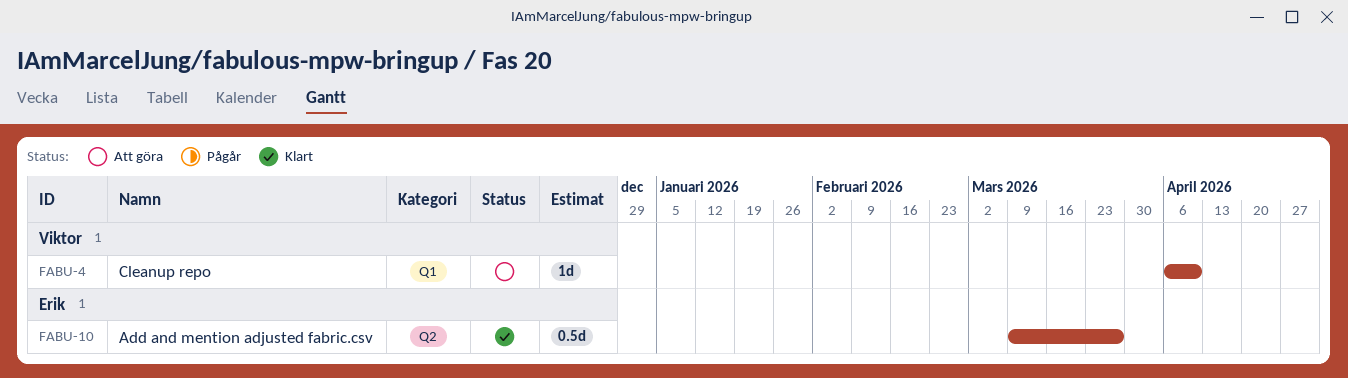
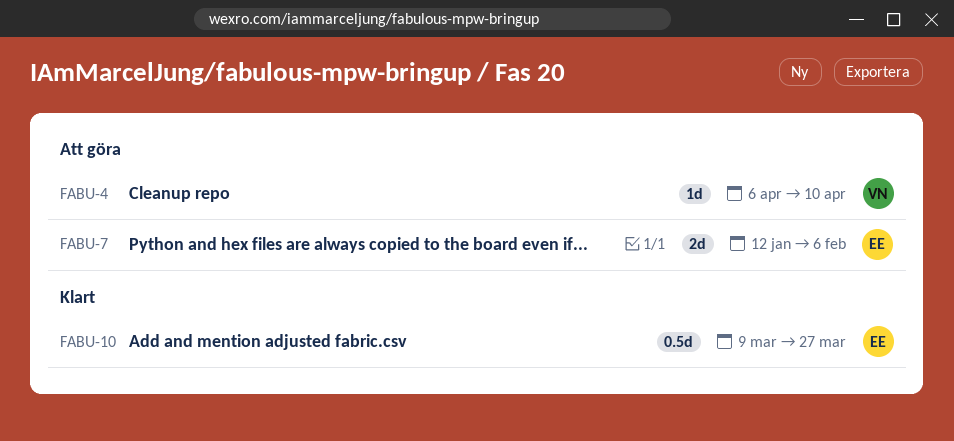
FABU-7: none -> present

